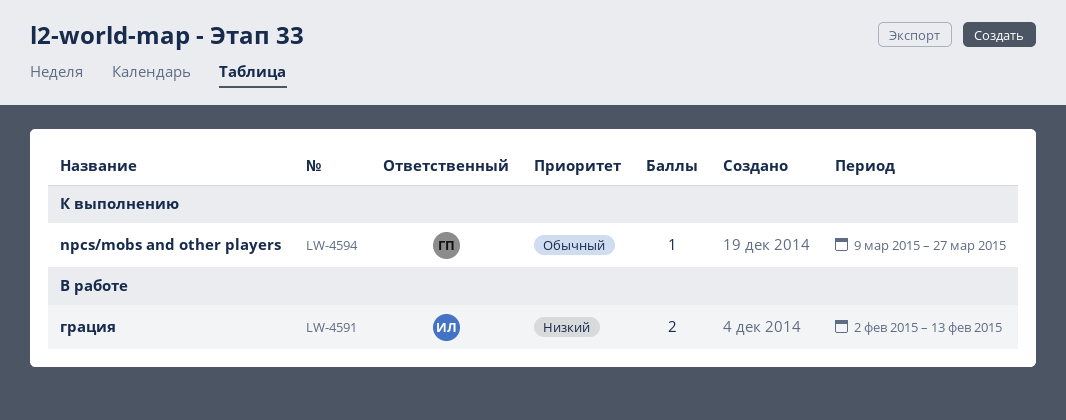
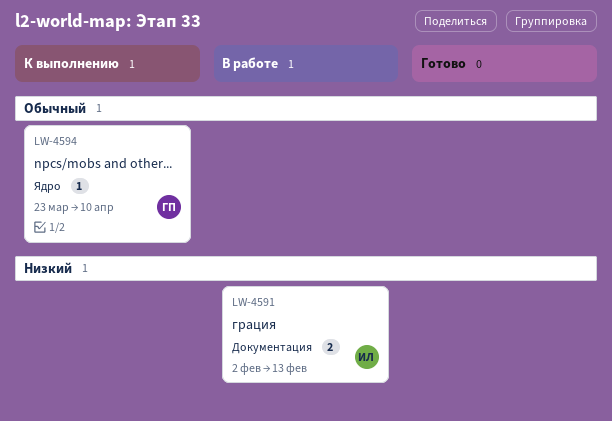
LW-4594, start: Mar 9 -> Mar 23
LW-4594, due: Mar 27 -> Apr 10

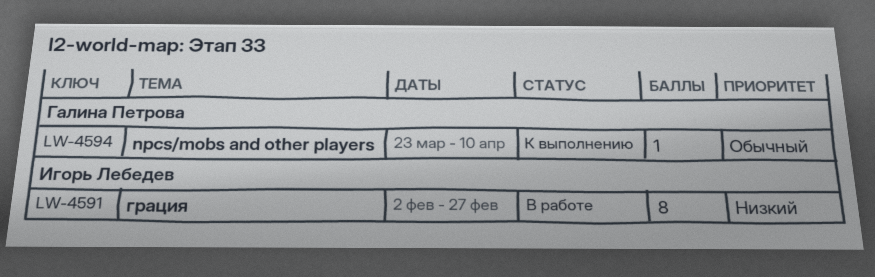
LW-4591, estimate: 2 -> 8
LW-4591, due: Feb 13 -> Feb 27

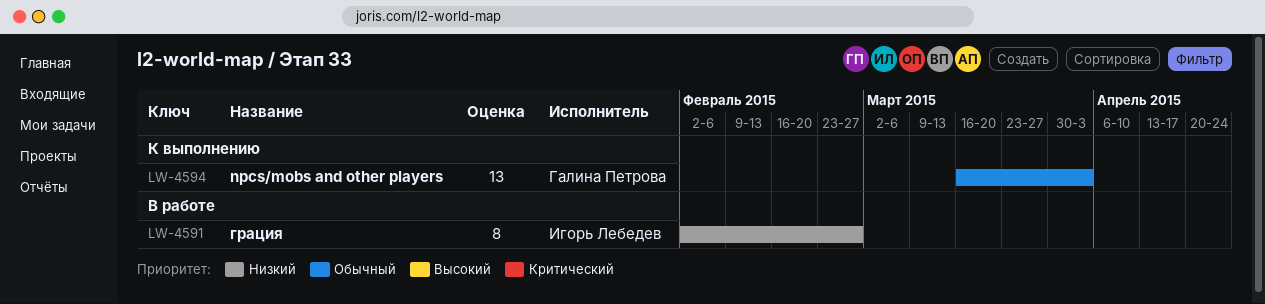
LW-4594, estimate: 1 -> 13
LW-4594, start: Mar 23 -> Mar 16
LW-4594, due: Apr 10 -> Apr 3

